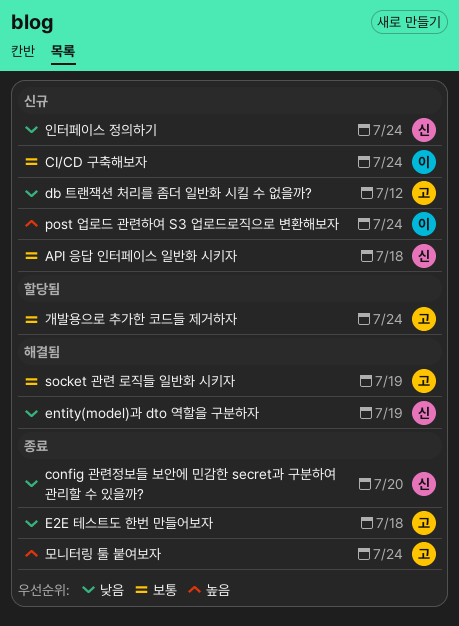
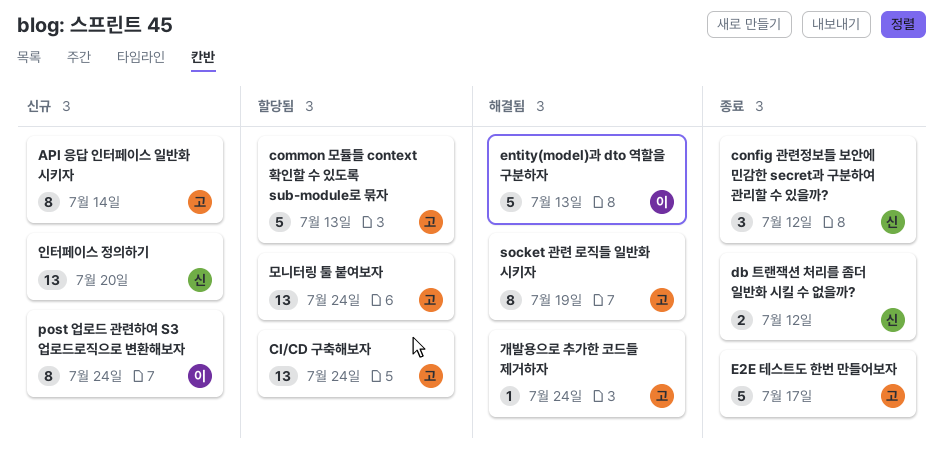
API 응답 인터페이스 일반화 시키자, owner: 신 -> 고
API 응답 인터페이스 일반화 시키자, due: Jul 18 -> Jul 14
CI/CD 구축해보자, status: 신규 -> 할당됨
CI/CD 구축해보자, owner: 이 -> 고
common 모듈들 context 확인할 수 있도록 sub-module로 묶자: none -> present
config 관련정보들 보안에 민감한 secret과 구분하여 관리할 수 있을까?, due: Jul 20 -> Jul 12
db 트랜잭션 처리를 좀더 일반화 시킬 수 없을까?, status: 신규 -> 종료
db 트랜잭션 처리를 좀더 일반화 시킬 수 없을까?, owner: 고 -> 신
E2E 테스트도 한번 만들어보자, due: Jul 18 -> Jul 17
entity(model)과 dto 역할을 구분하자, owner: 신 -> 이
entity(model)과 dto 역할을 구분하자, due: Jul 19 -> Jul 13
개발용으로 추가한 코드들 제거하자, status: 할당됨 -> 해결됨
모니터링 툴 붙여보자, status: 종료 -> 할당됨
인터페이스 정의하기, due: Jul 24 -> Jul 20

